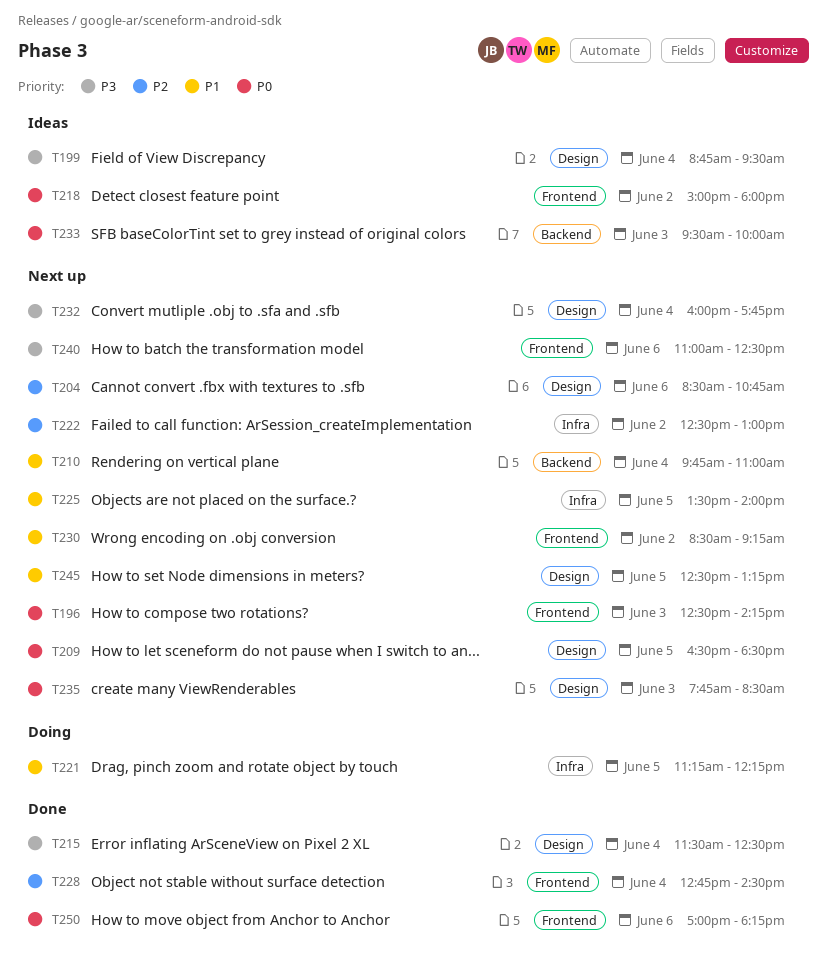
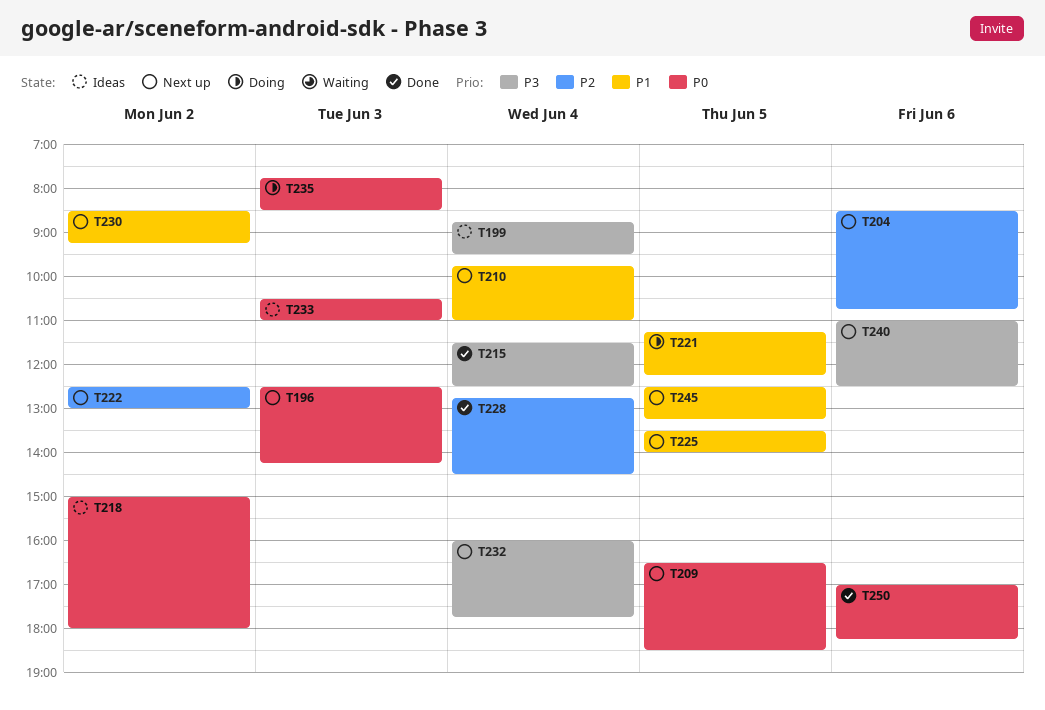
T233, begins: 09:30 -> 10:30
T233, ends: 10:00 -> 11:00
T235, status: Next up -> Doing

